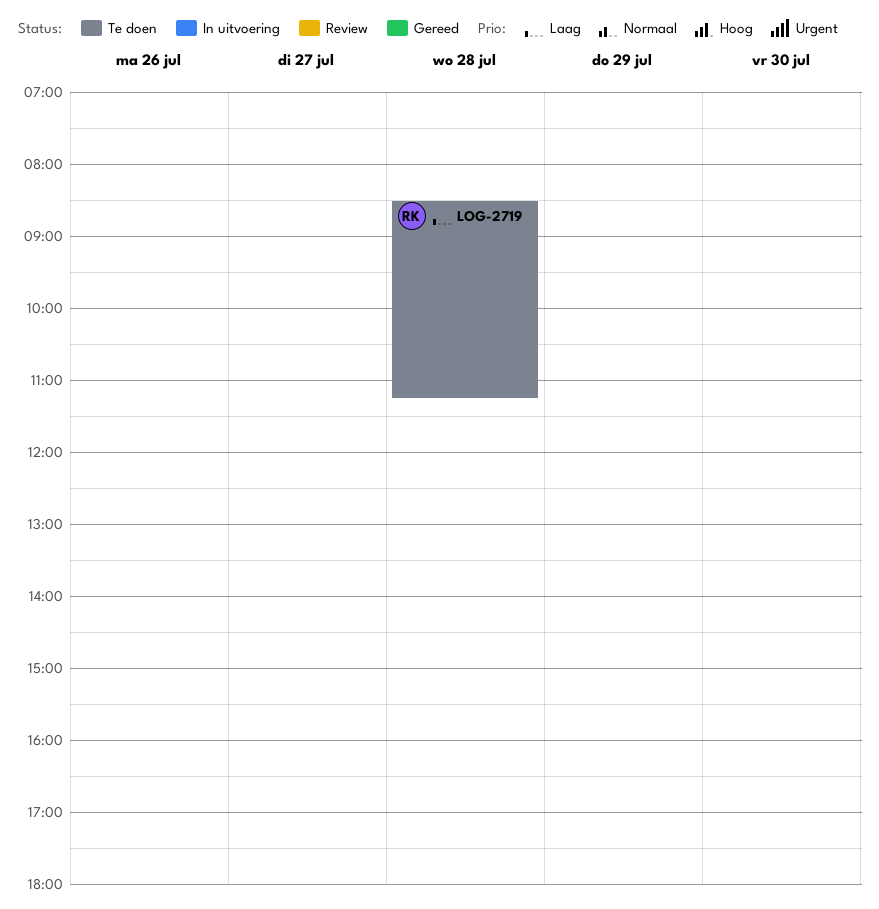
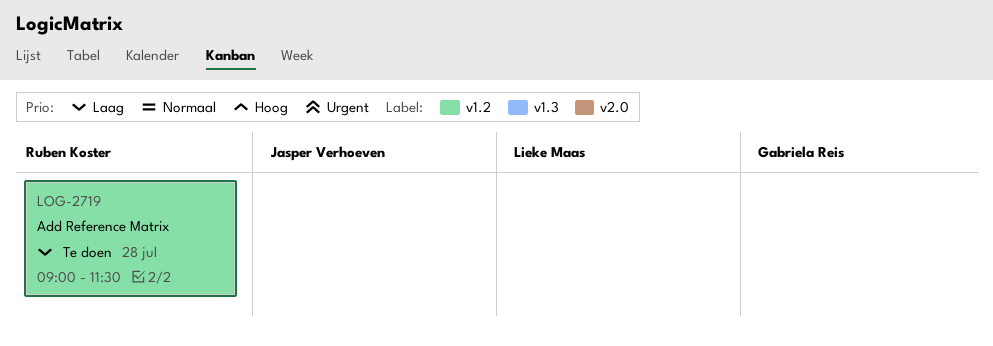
LOG-2719, begins: 08:30 -> 09:00
LOG-2719, ends: 11:15 -> 11:30

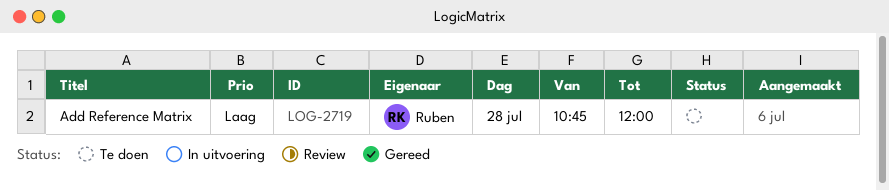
LOG-2719, begins: 09:00 -> 10:45
LOG-2719, ends: 11:30 -> 12:00

